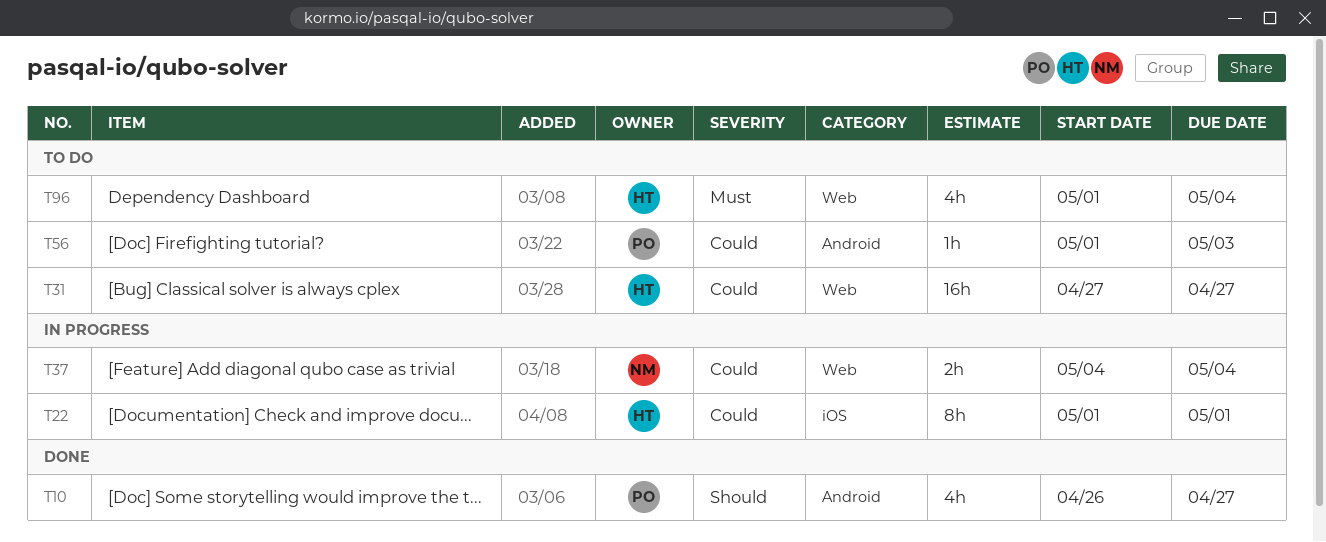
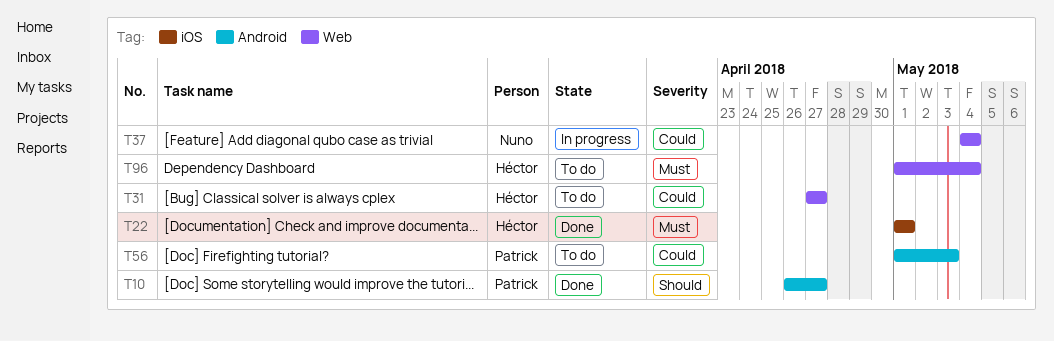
T22, status: In progress -> Done
T22, priority: Could -> Must

